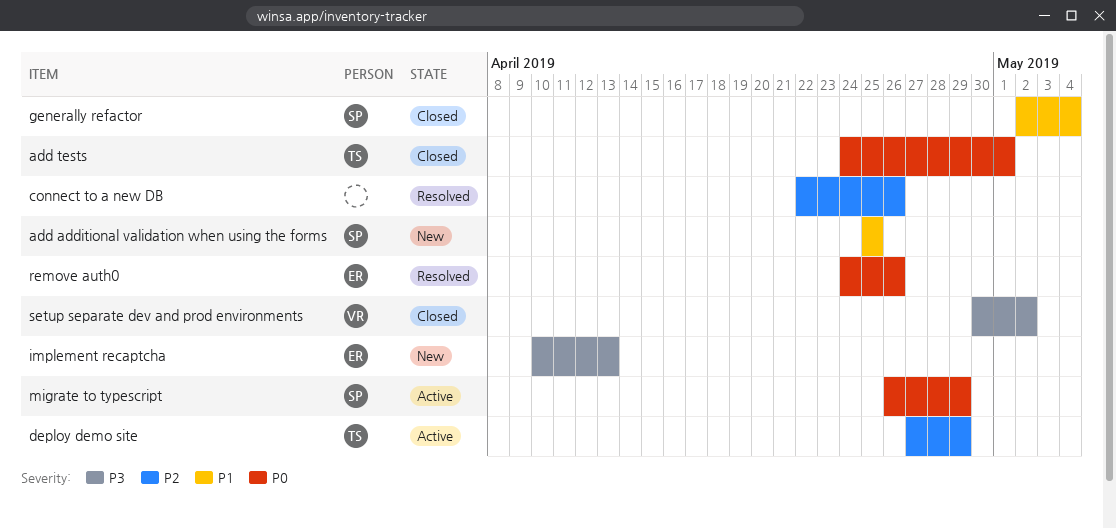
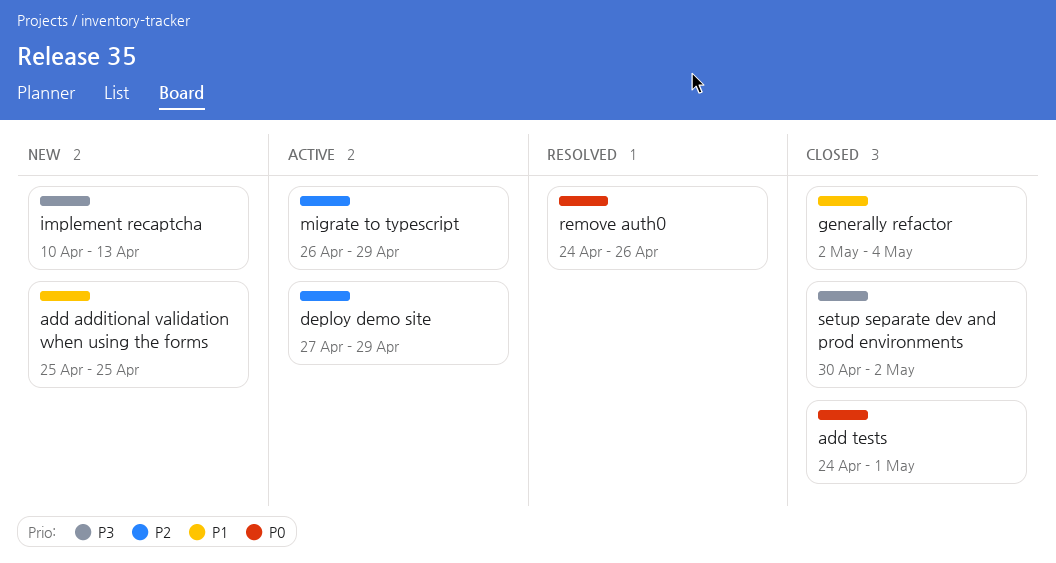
connect to a new DB: present -> none
migrate to typescript, priority: P0 -> P2

